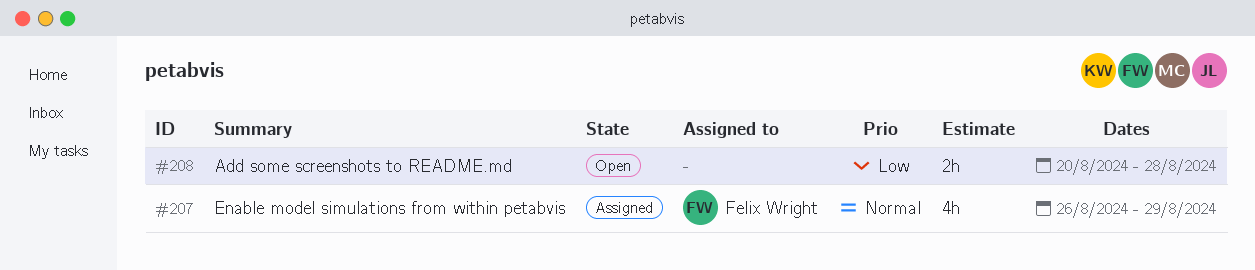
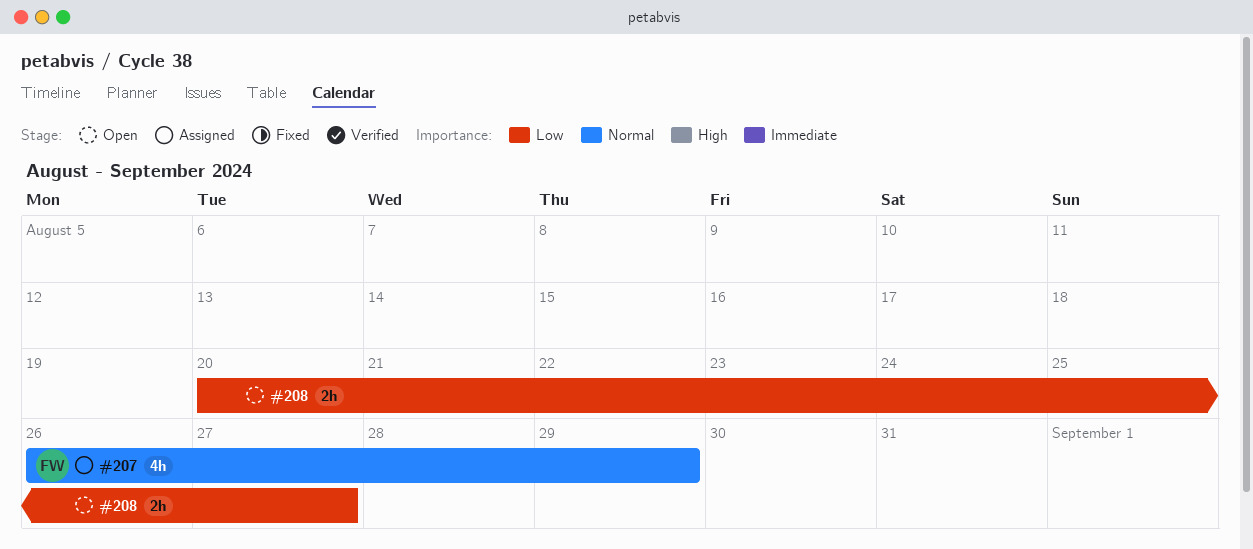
#208, due: Aug 28 -> Aug 27

